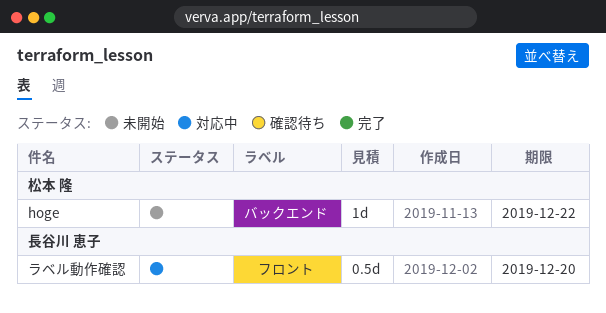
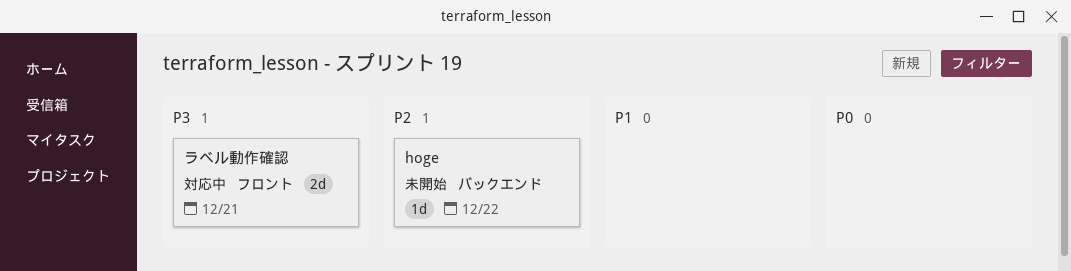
ラベル動作確認, estimate: 0.5d -> 2d
ラベル動作確認, due: Dec 20 -> Dec 21

